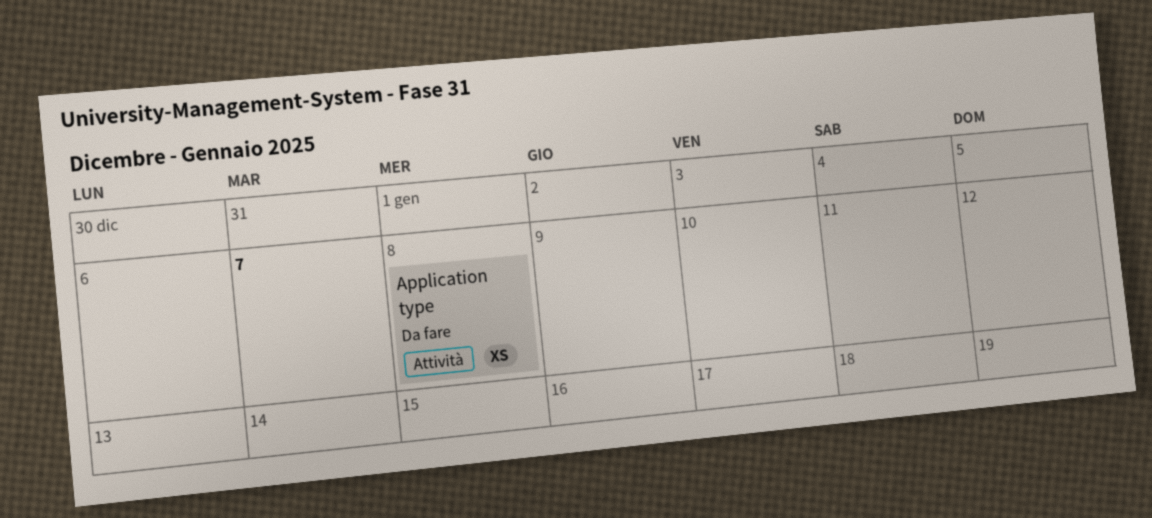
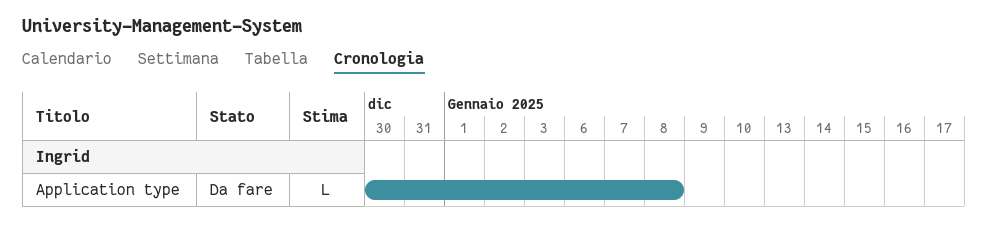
Application type, estimate: XS -> L

